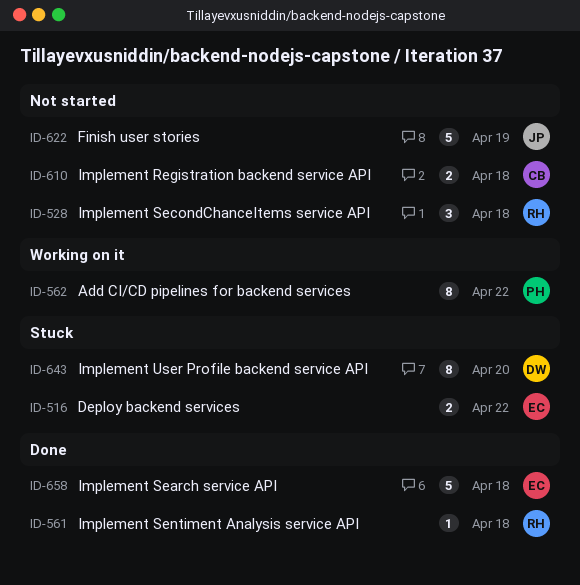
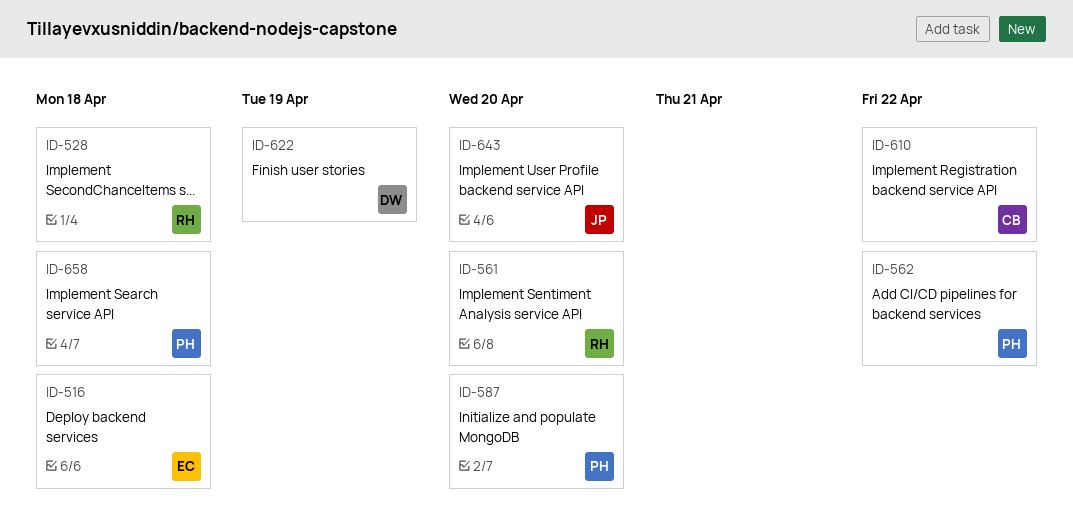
ID-516, due: Apr 22 -> Apr 18
ID-561, due: Apr 18 -> Apr 20
ID-587: none -> present
ID-610, due: Apr 18 -> Apr 22
ID-622, owner: JP -> DW
ID-643, owner: DW -> JP
ID-658, owner: EC -> PH

